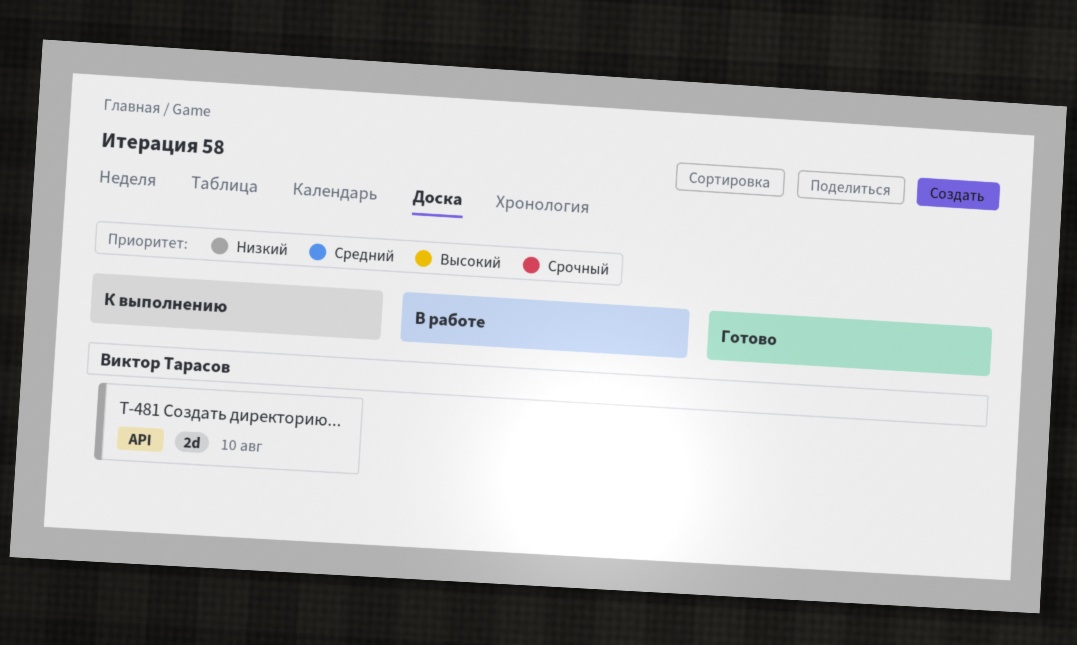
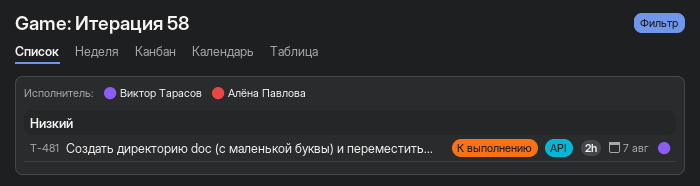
T-481, estimate: 2d -> 2h
T-481, due: Aug 10 -> Aug 7

